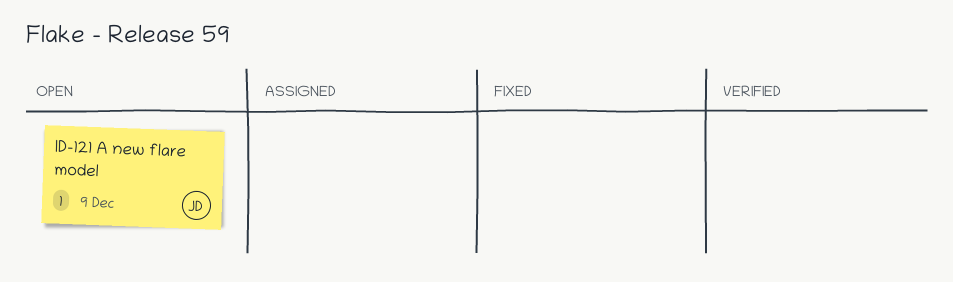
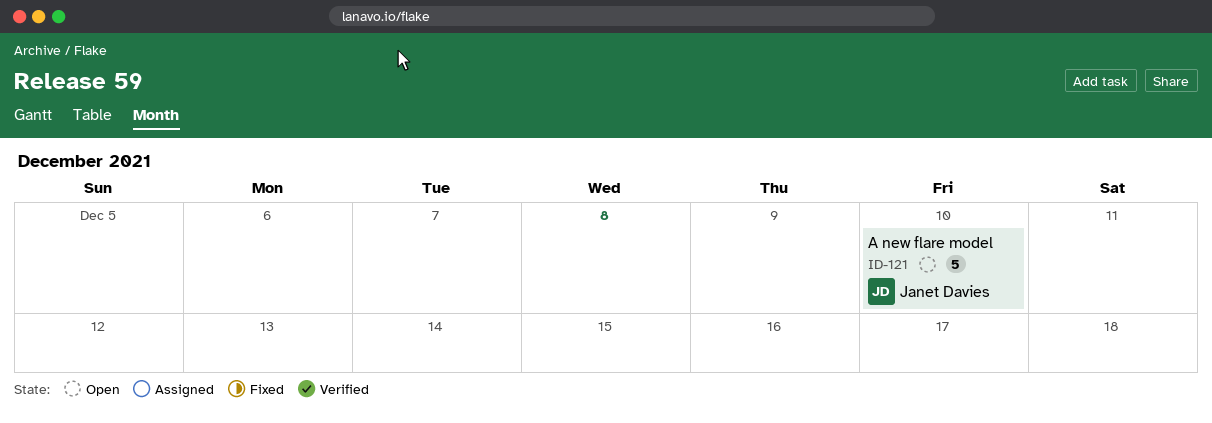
ID-121, estimate: 1 -> 5
ID-121, due: Dec 9 -> Dec 10

